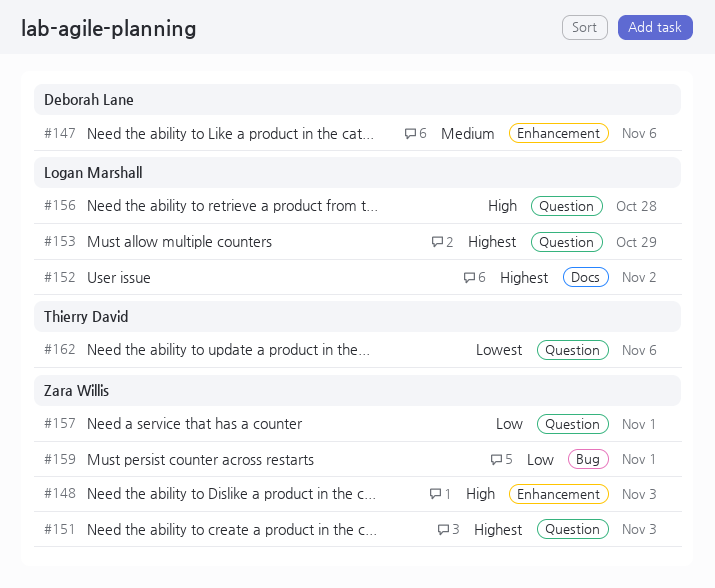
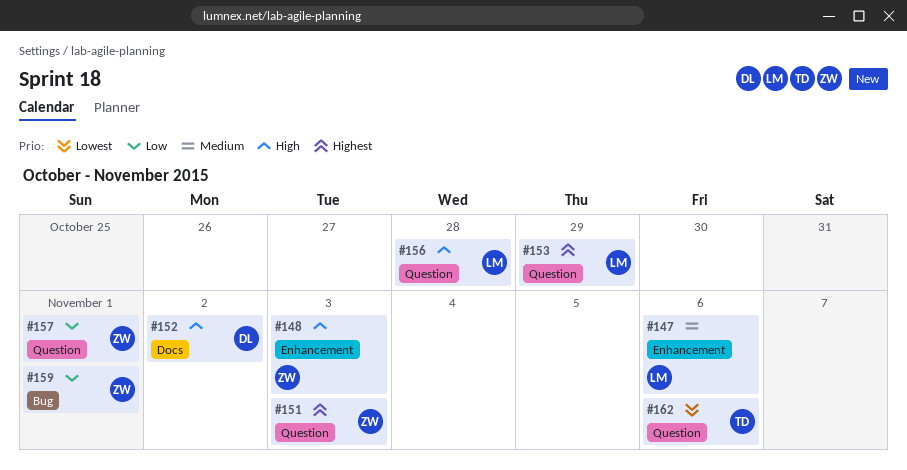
#147, owner: Deborah Lane -> Logan Marshall
#152, owner: Logan Marshall -> Deborah Lane
#152, priority: Highest -> High

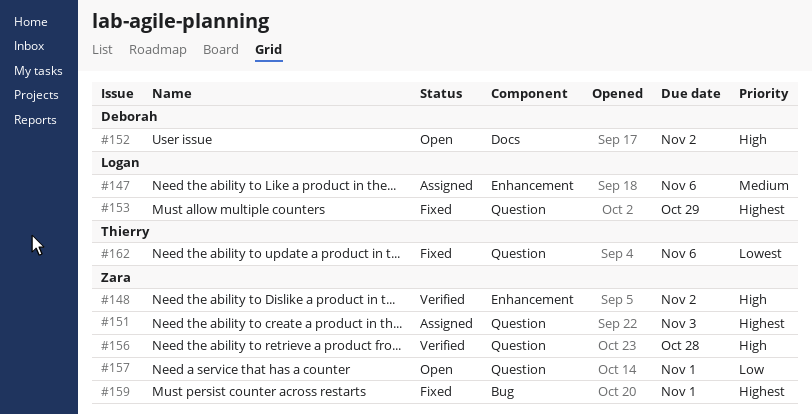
#148, due: Nov 3 -> Nov 2
#156, owner: Logan -> Zara
#159, priority: Low -> Highest

